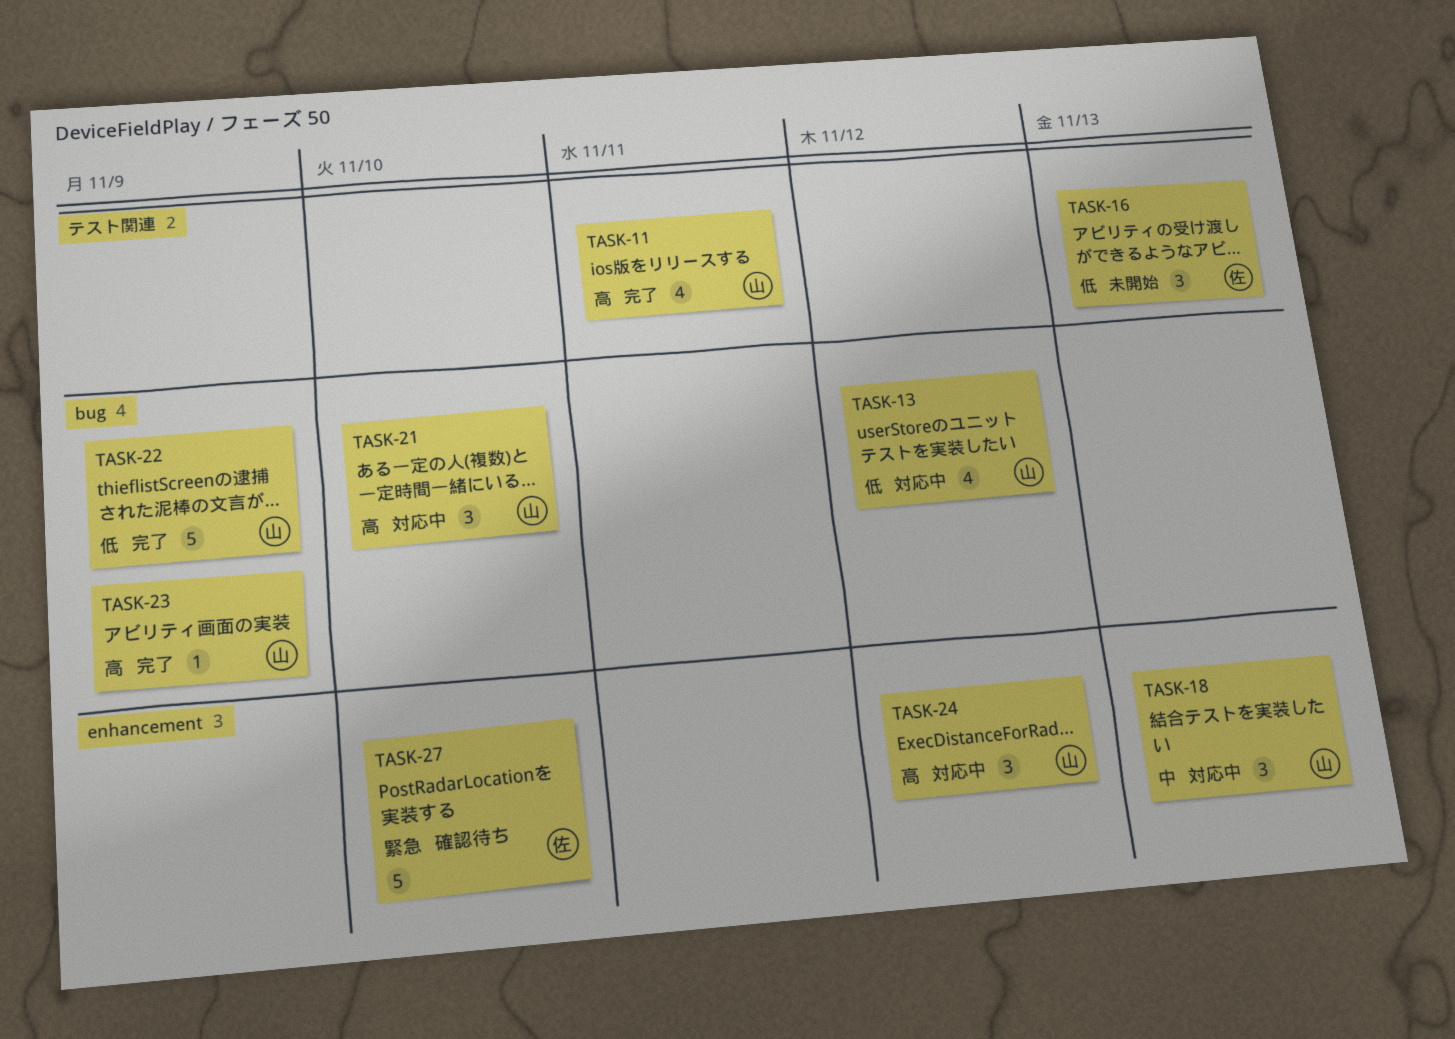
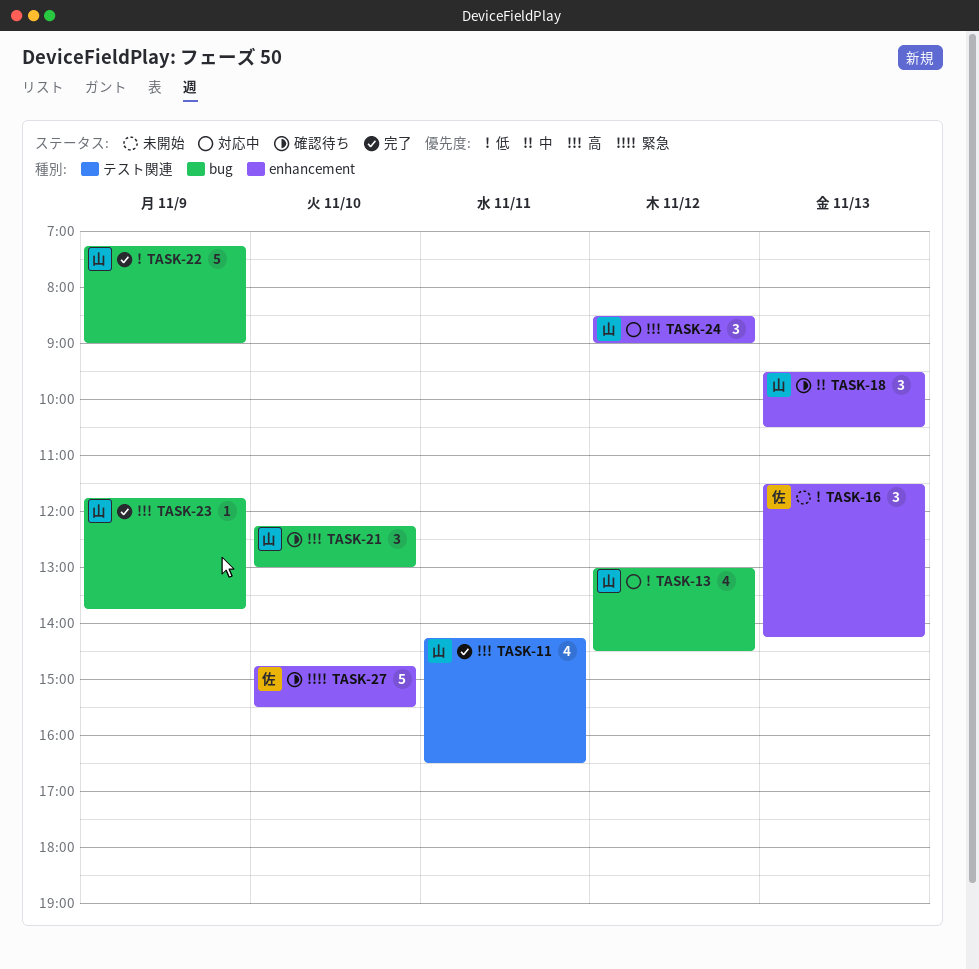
TASK-16, label: テスト関連 -> enhancement
TASK-18, status: 対応中 -> 確認待ち
TASK-21, status: 対応中 -> 確認待ち

